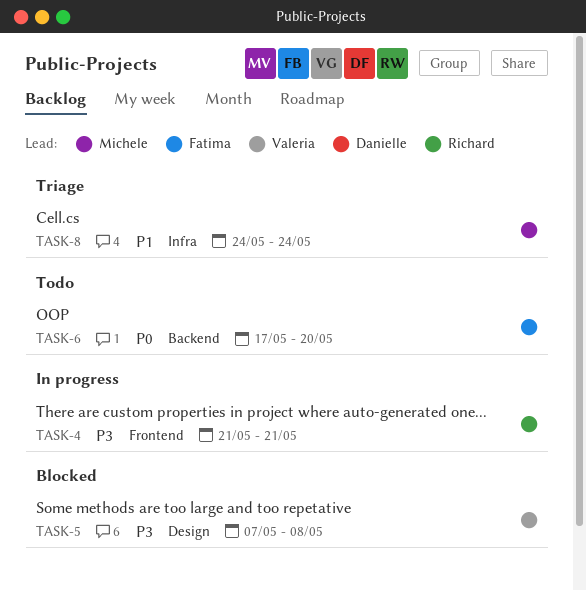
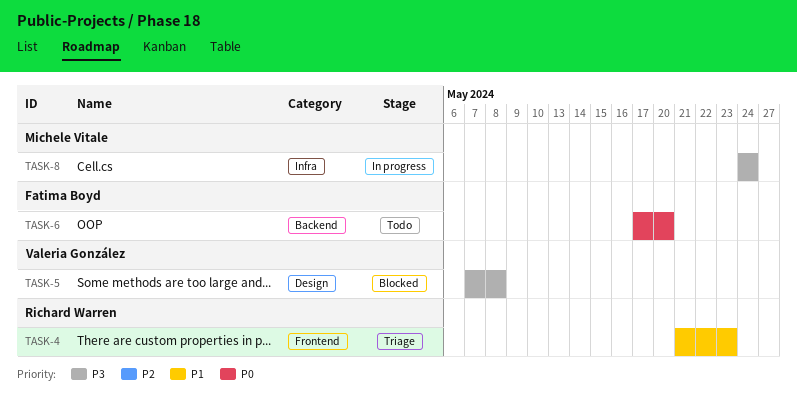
TASK-4, status: In progress -> Triage
TASK-4, priority: P3 -> P1
TASK-4, due: May 21 -> May 23
TASK-8, status: Triage -> In progress
TASK-8, priority: P1 -> P3

